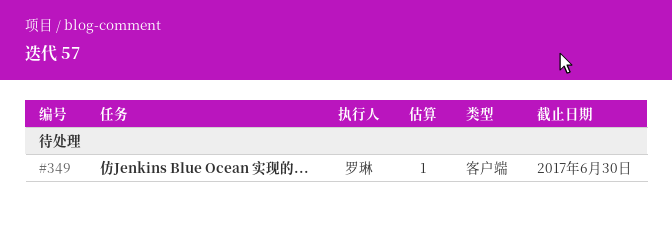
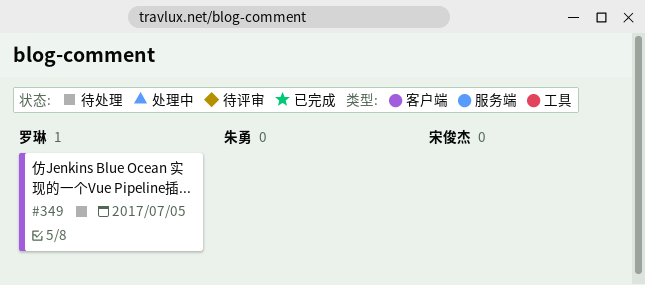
#349, due: Jun 30 -> Jul 5

